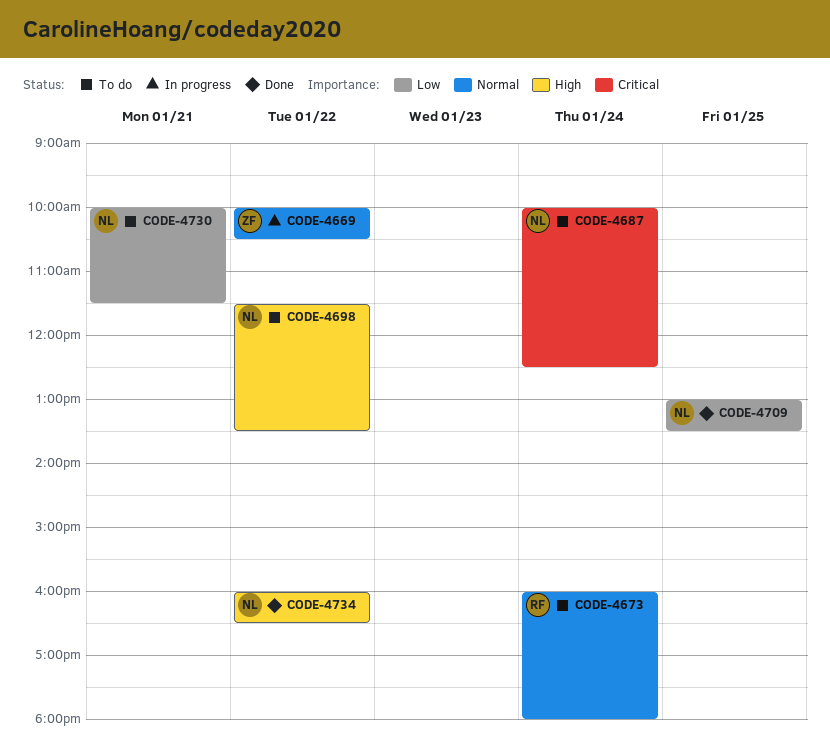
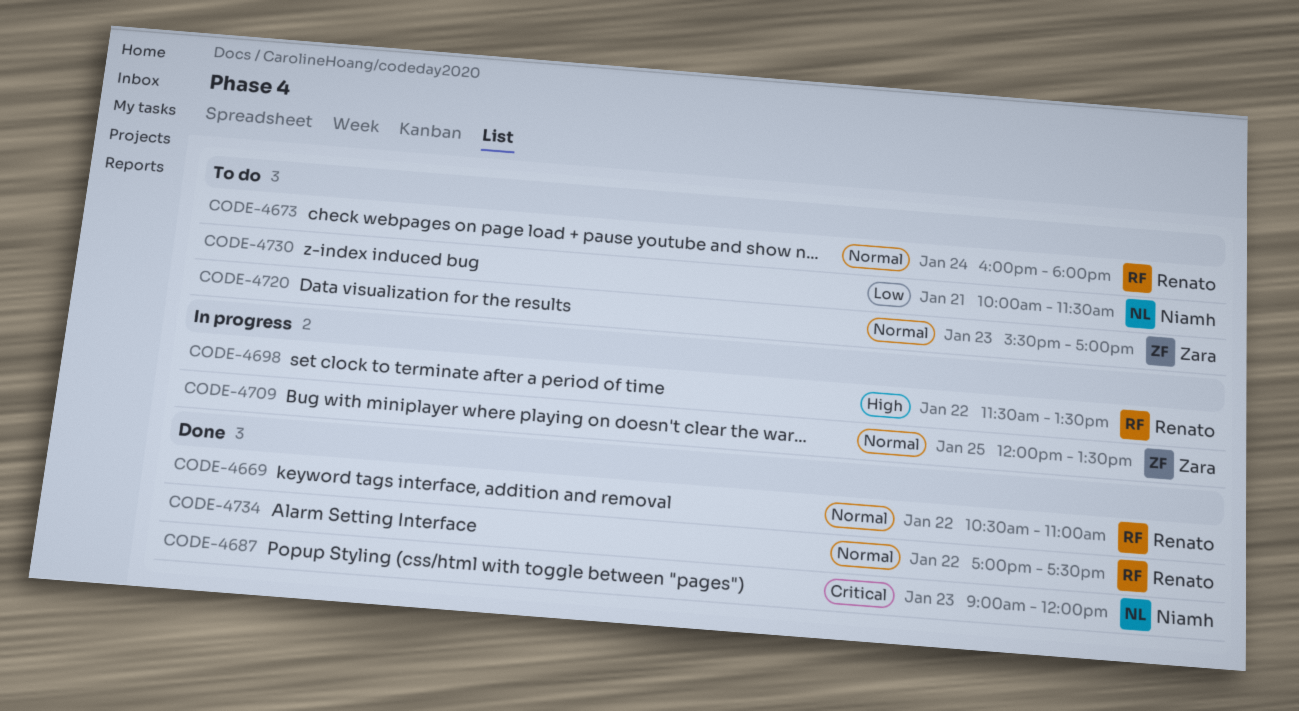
CODE-4669, status: In progress -> Done
CODE-4669, owner: Zara -> Renato
CODE-4669, begins: 10:00 -> 10:30
CODE-4669, ends: 10:30 -> 11:00
CODE-4687, status: To do -> Done
CODE-4687, day: Jan 24 -> Jan 23
CODE-4687, begins: 10:00 -> 09:00
CODE-4687, ends: 12:30 -> 12:00
CODE-4698, status: To do -> In progress
CODE-4698, owner: Niamh -> Renato
CODE-4709, status: Done -> In progress
CODE-4709, owner: Niamh -> Zara
CODE-4709, priority: Low -> Normal
CODE-4709, begins: 13:00 -> 12:00
CODE-4720: none -> present
CODE-4734, owner: Niamh -> Renato
CODE-4734, priority: High -> Normal
CODE-4734, begins: 16:00 -> 17:00
CODE-4734, ends: 16:30 -> 17:30

